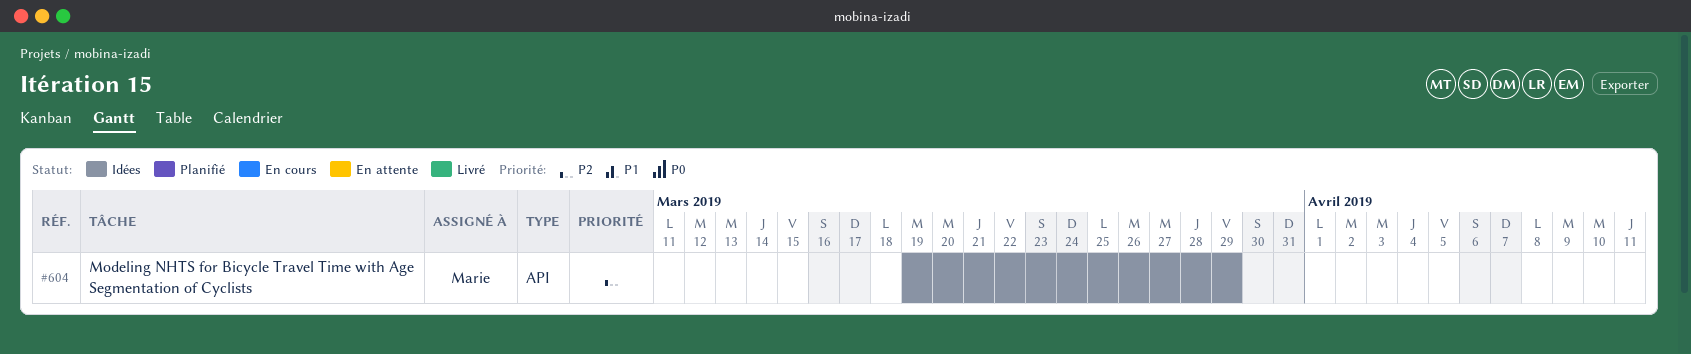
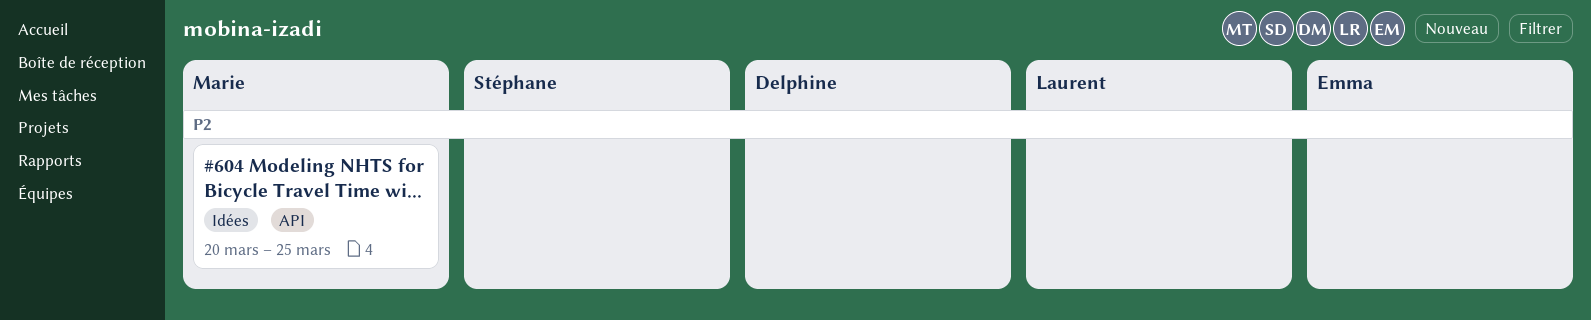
#604, start: Mar 19 -> Mar 20
#604, due: Mar 29 -> Mar 25

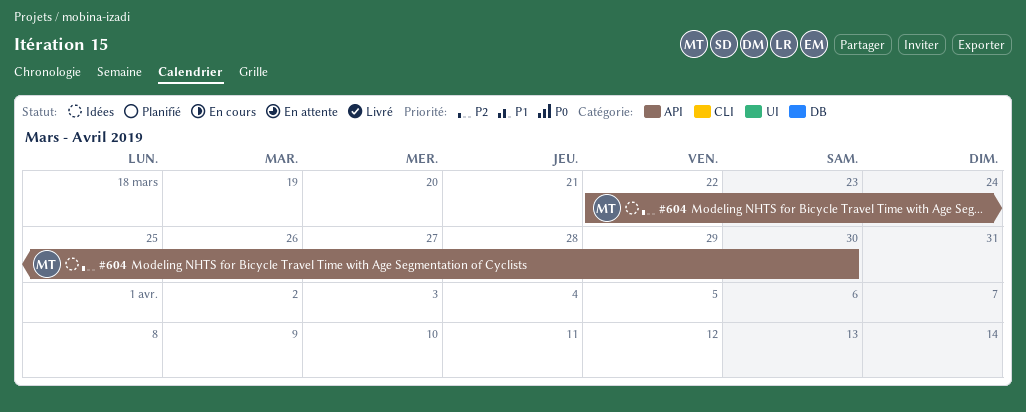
#604, start: Mar 20 -> Mar 22
#604, due: Mar 25 -> Mar 30

